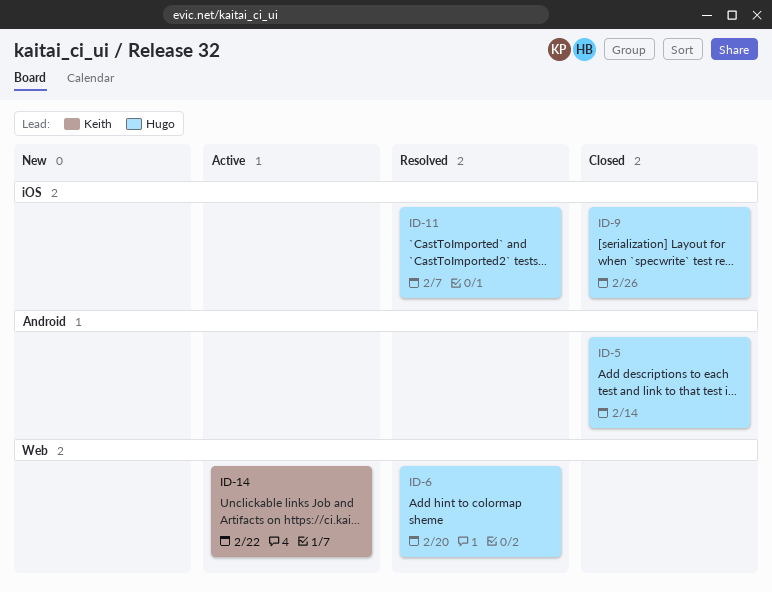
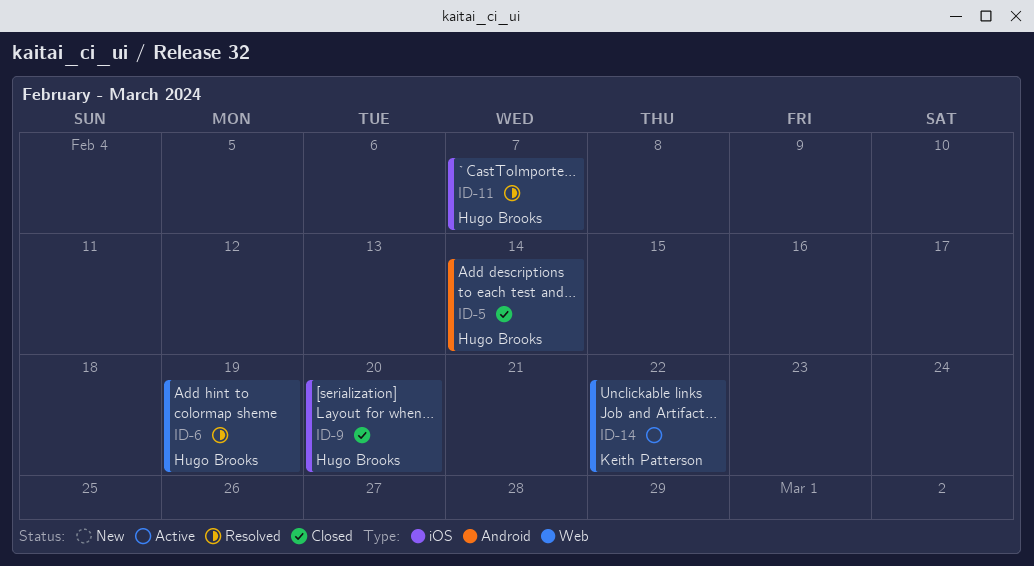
ID-6, due: Feb 20 -> Feb 19
ID-9, due: Feb 26 -> Feb 20

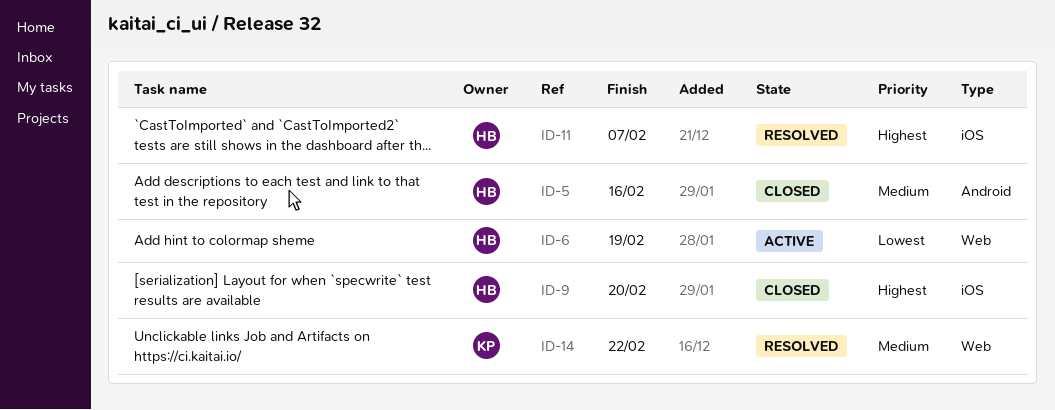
ID-5, due: Feb 14 -> Feb 16
ID-6, status: Resolved -> Active
ID-14, status: Active -> Resolved

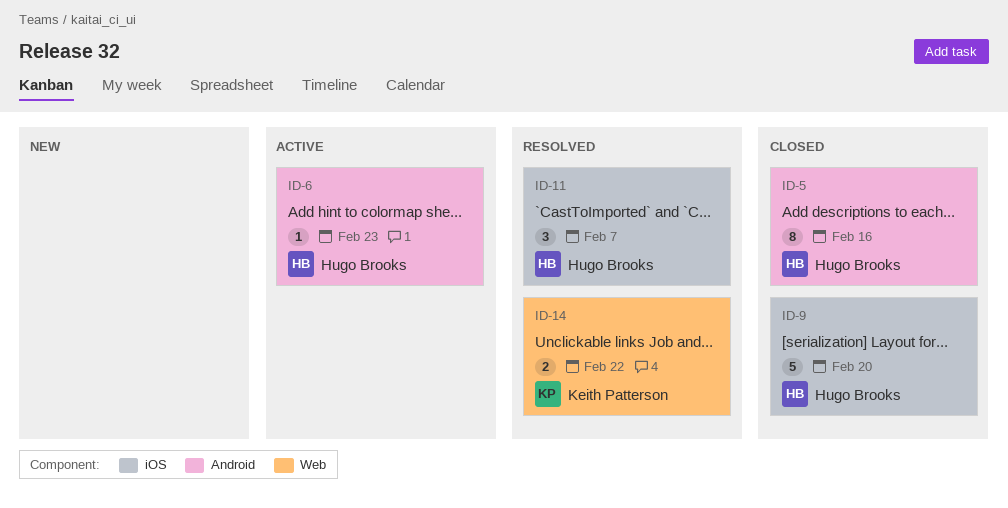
ID-6, label: Web -> Android
ID-6, due: Feb 19 -> Feb 23

